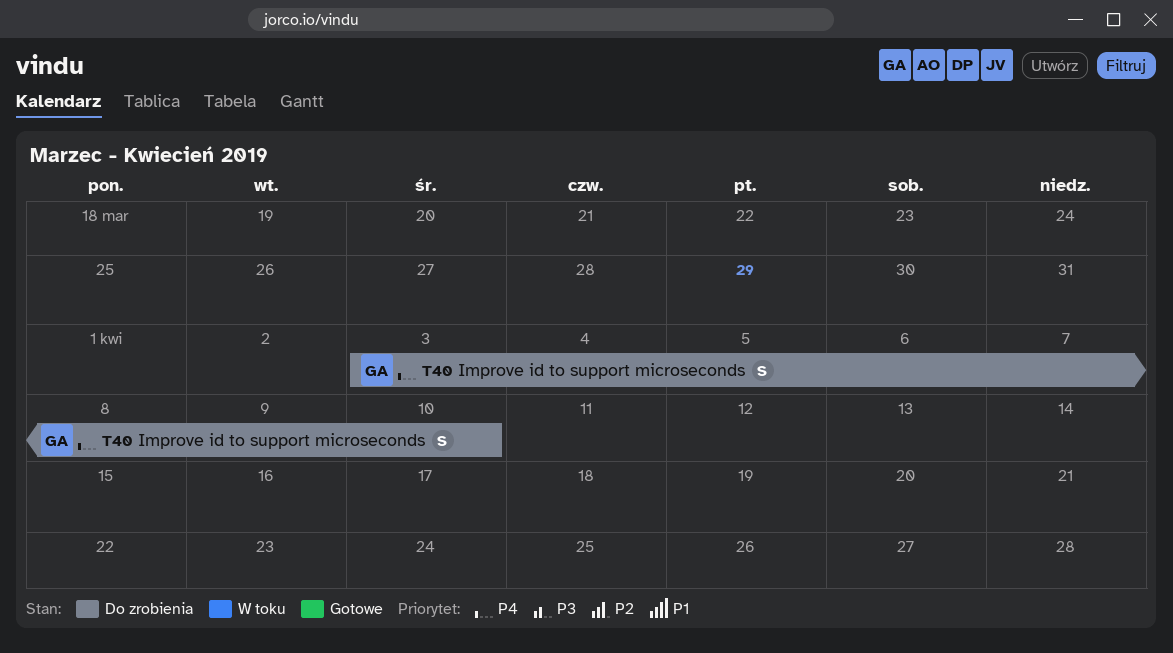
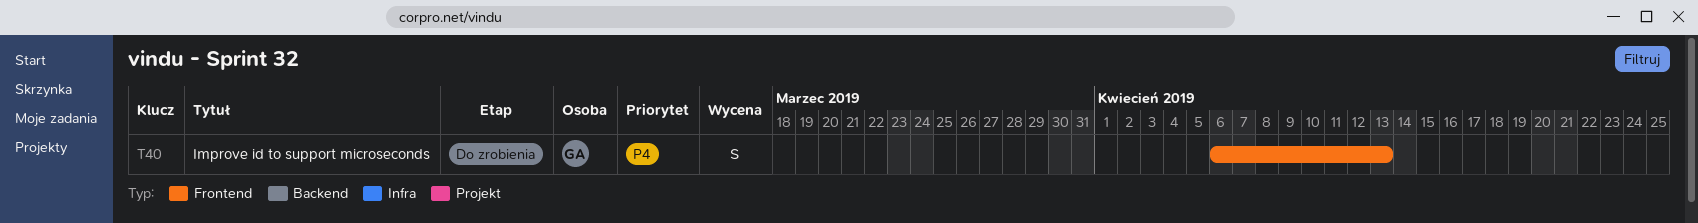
T40, start: Apr 3 -> Apr 6
T40, due: Apr 10 -> Apr 13

